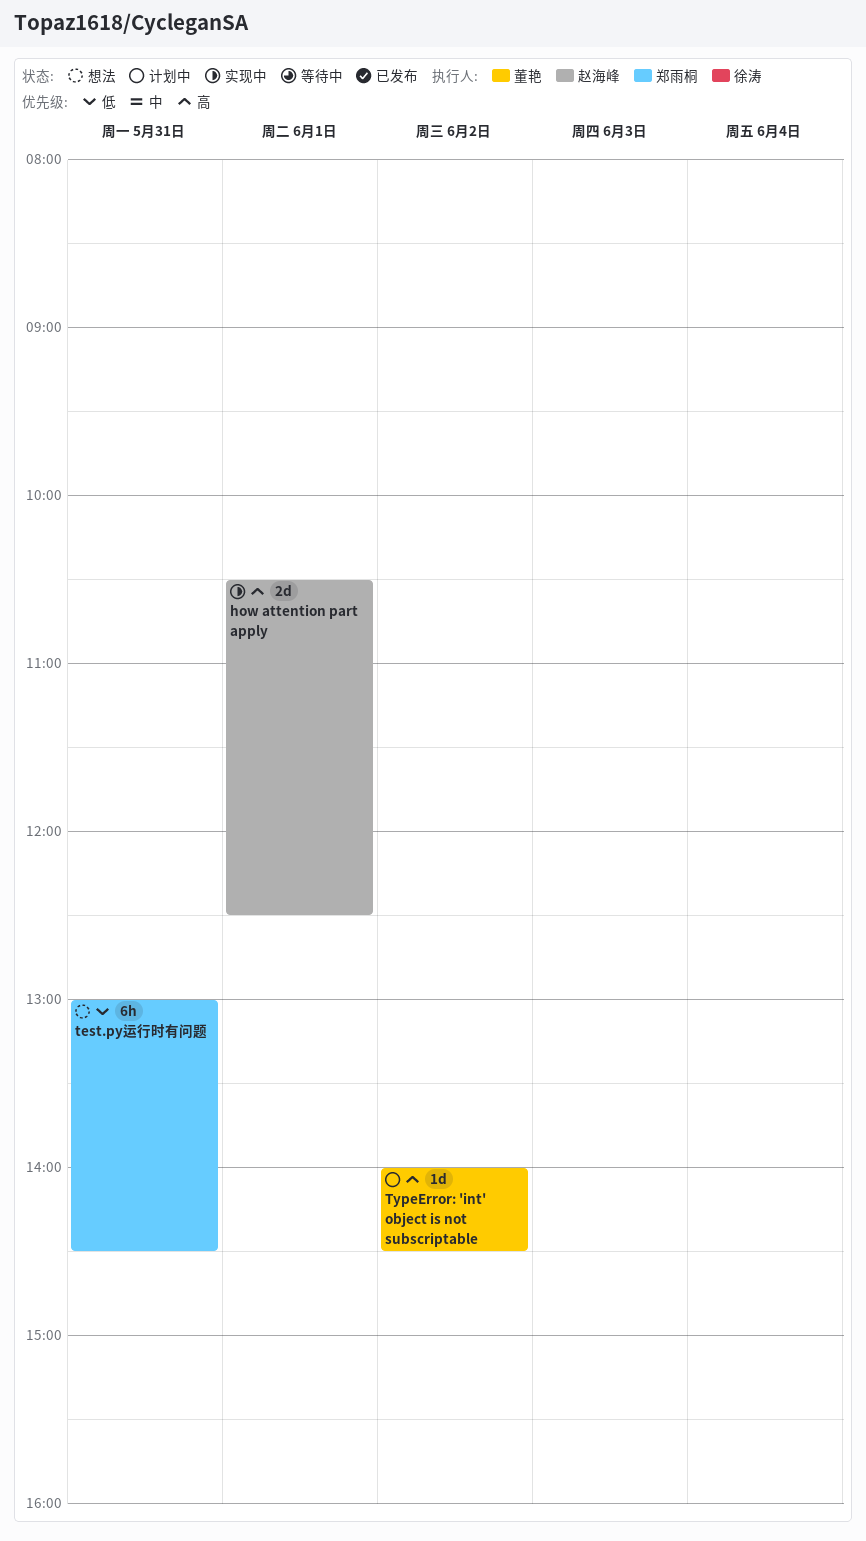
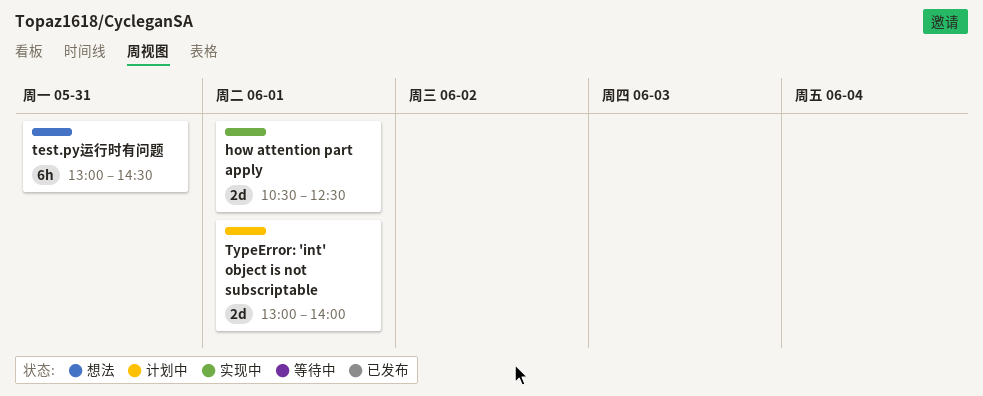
TypeError: 'int' object is not subscriptable, estimate: 1d -> 2d
TypeError: 'int' object is not subscriptable, day: Jun 2 -> Jun 1
TypeError: 'int' object is not subscriptable, begins: 14:00 -> 13:00
TypeError: 'int' object is not subscriptable, ends: 14:30 -> 14:00

